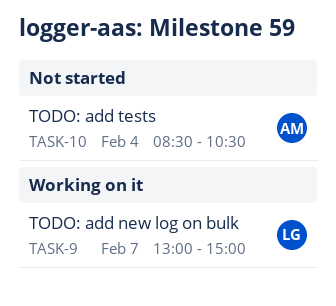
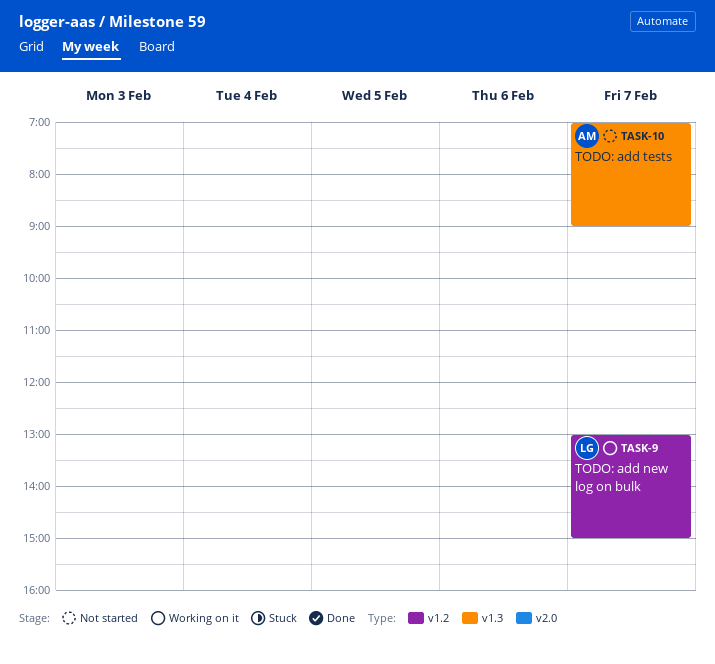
TASK-10, day: Feb 4 -> Feb 7
TASK-10, begins: 08:30 -> 07:00
TASK-10, ends: 10:30 -> 09:00

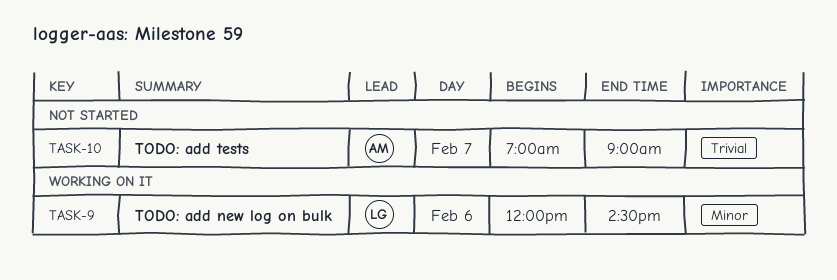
TASK-9, day: Feb 7 -> Feb 6
TASK-9, begins: 13:00 -> 12:00
TASK-9, ends: 15:00 -> 14:30

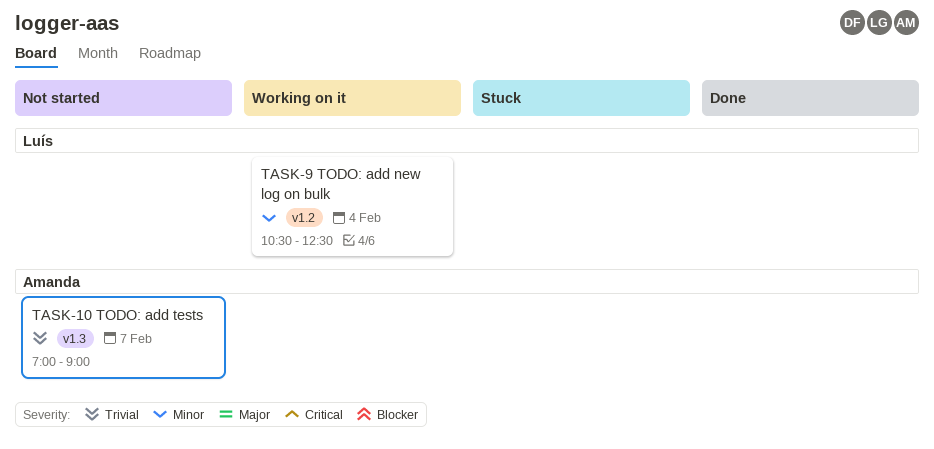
TASK-9, day: Feb 6 -> Feb 4
TASK-9, begins: 12:00 -> 10:30
TASK-9, ends: 14:30 -> 12:30

